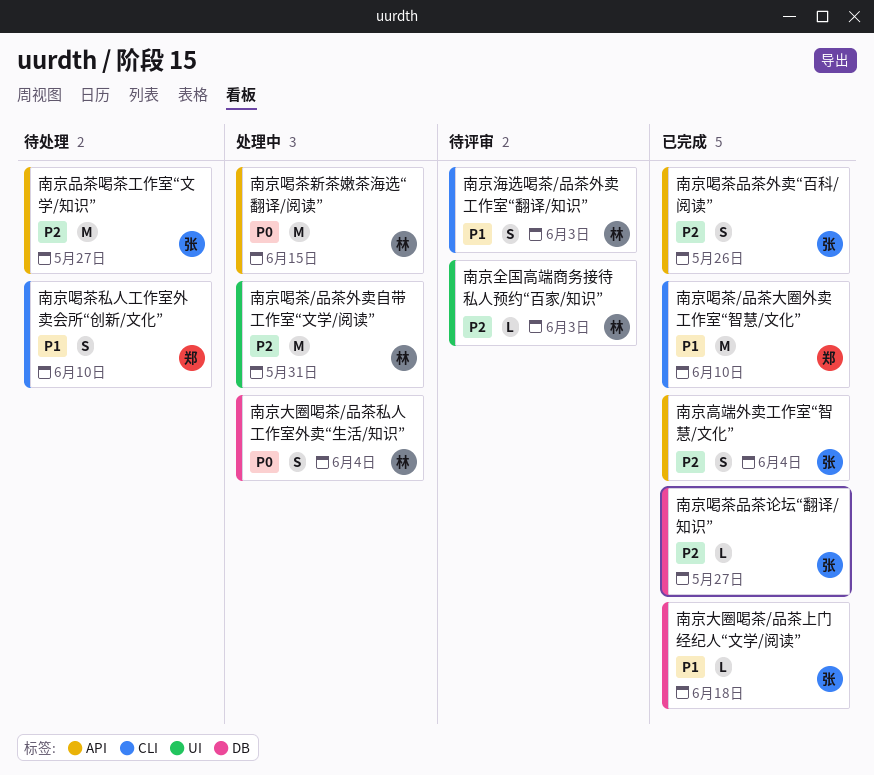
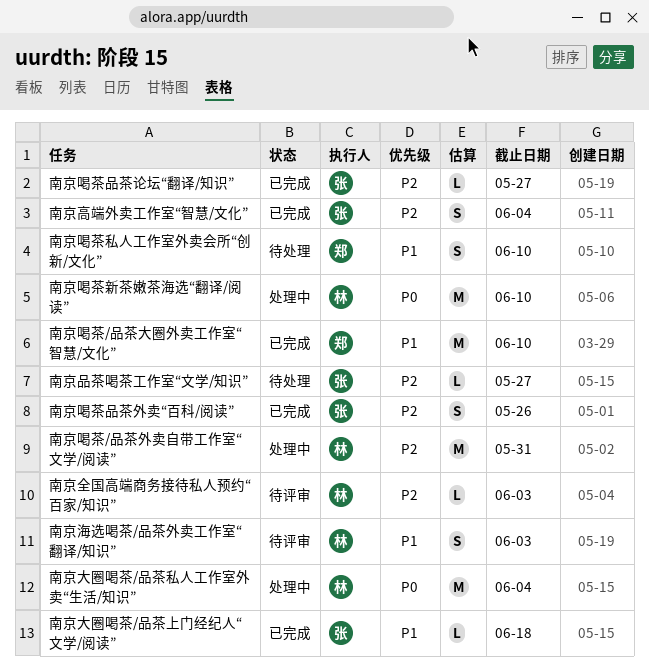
南京品茶喝茶工作室“文学/知识”, estimate: M -> L
南京喝茶新茶嫩茶海选“翻译/阅读”, due: Jun 15 -> Jun 10
南京大圈喝茶/品茶私人工作室外卖“生活/知识”, estimate: S -> M

